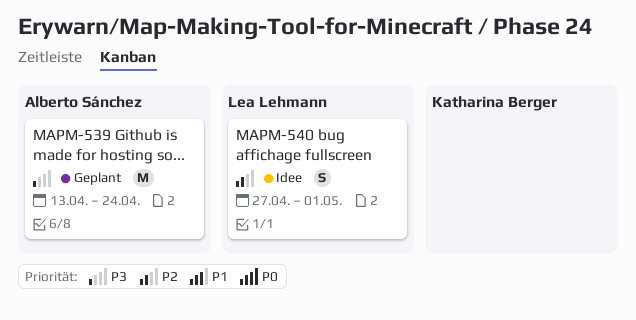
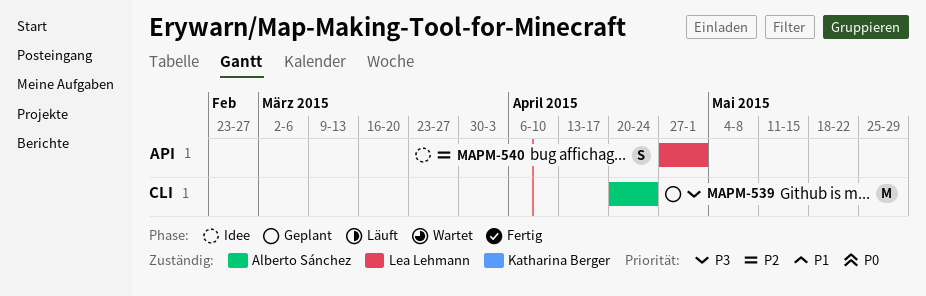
MAPM-539, start: Apr 13 -> Apr 20

